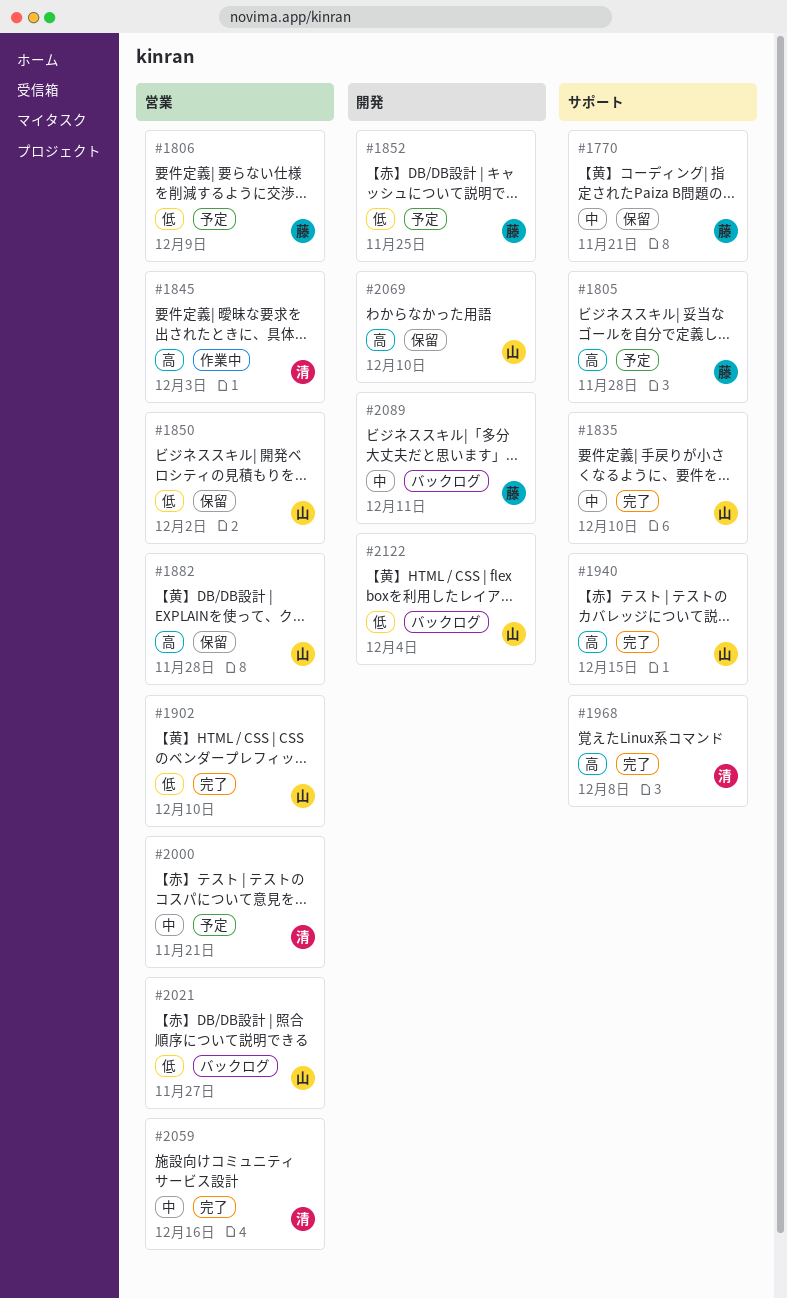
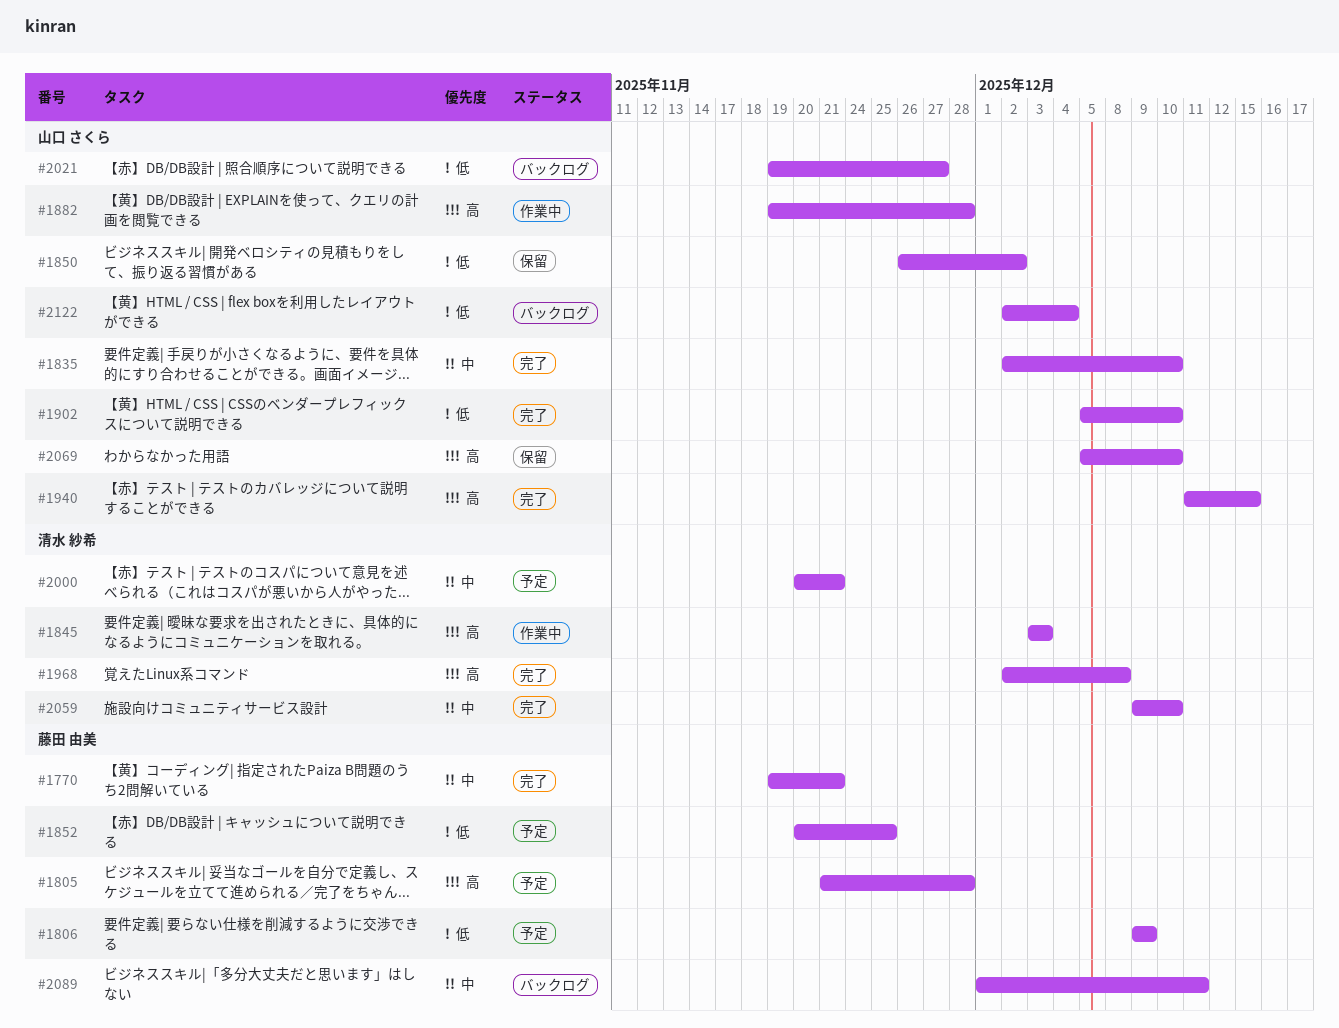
#1770, status: 保留 -> 完了
#1882, status: 保留 -> 作業中
#2059, due: Dec 16 -> Dec 10

